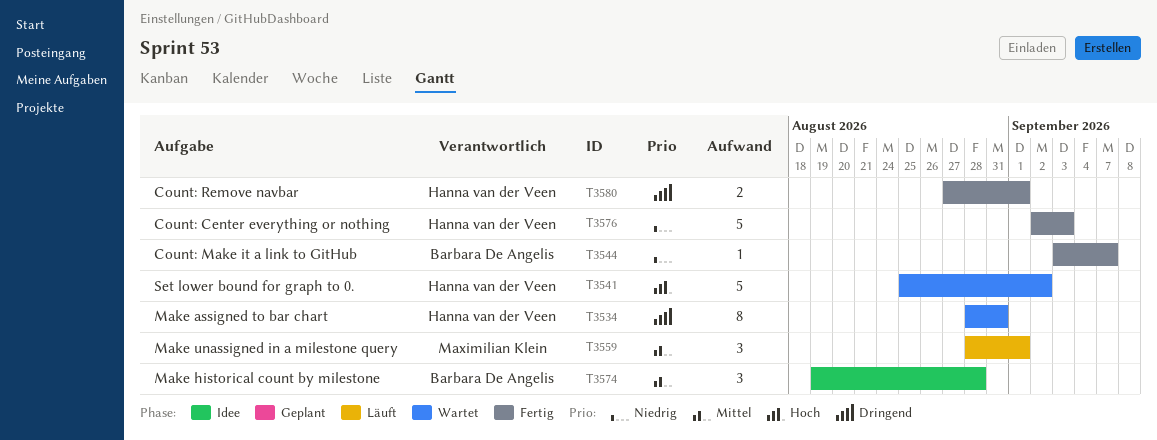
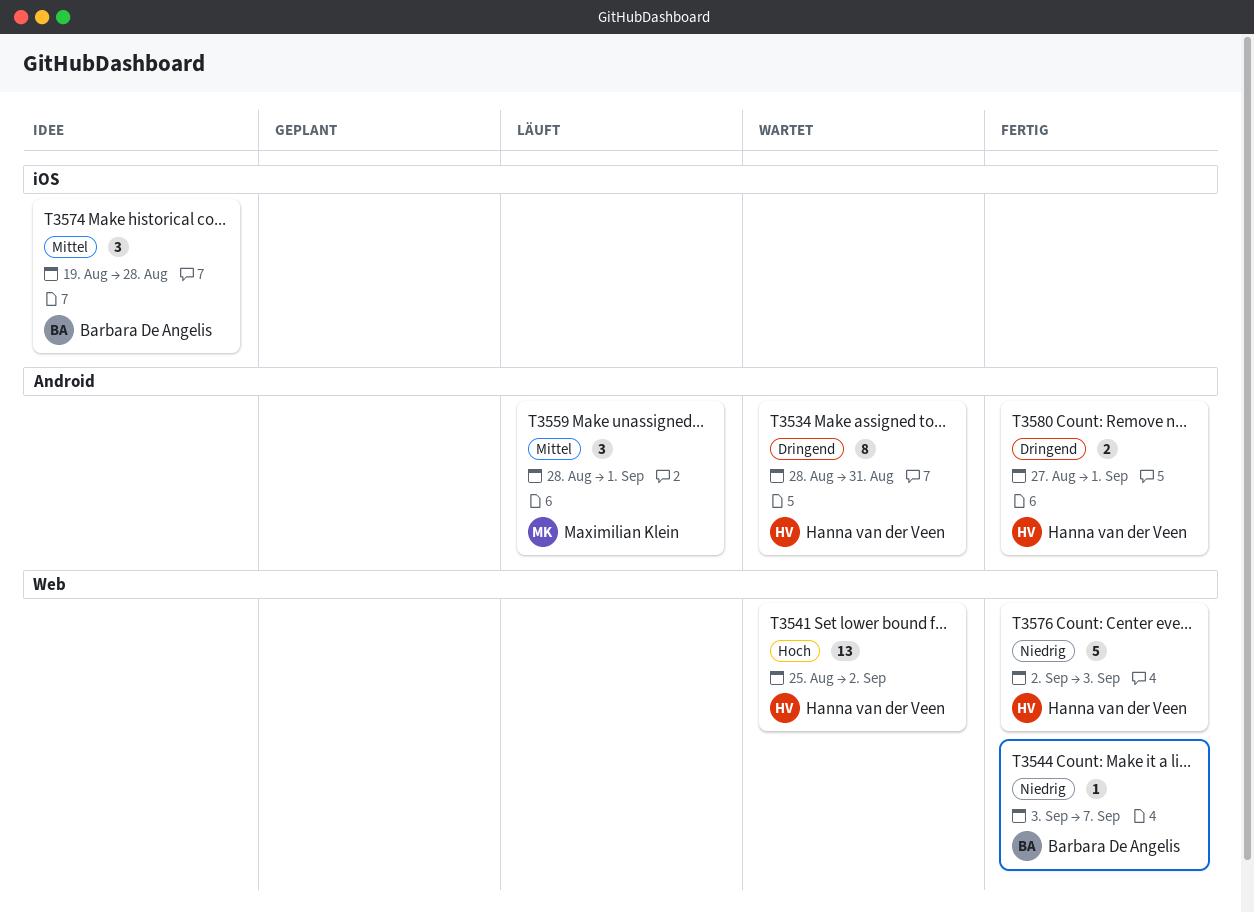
T3541, estimate: 5 -> 13

